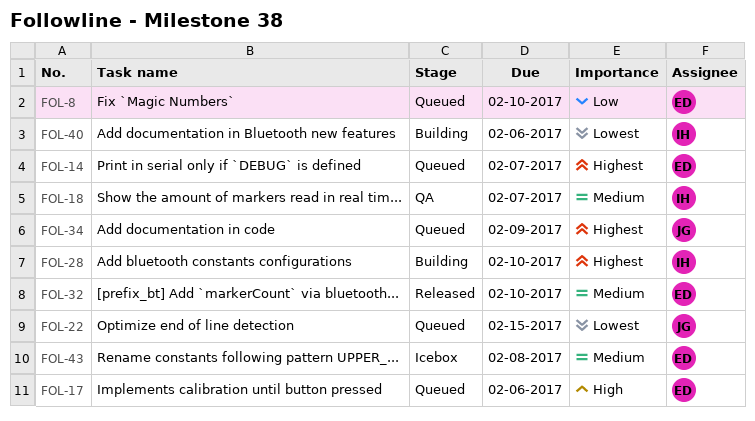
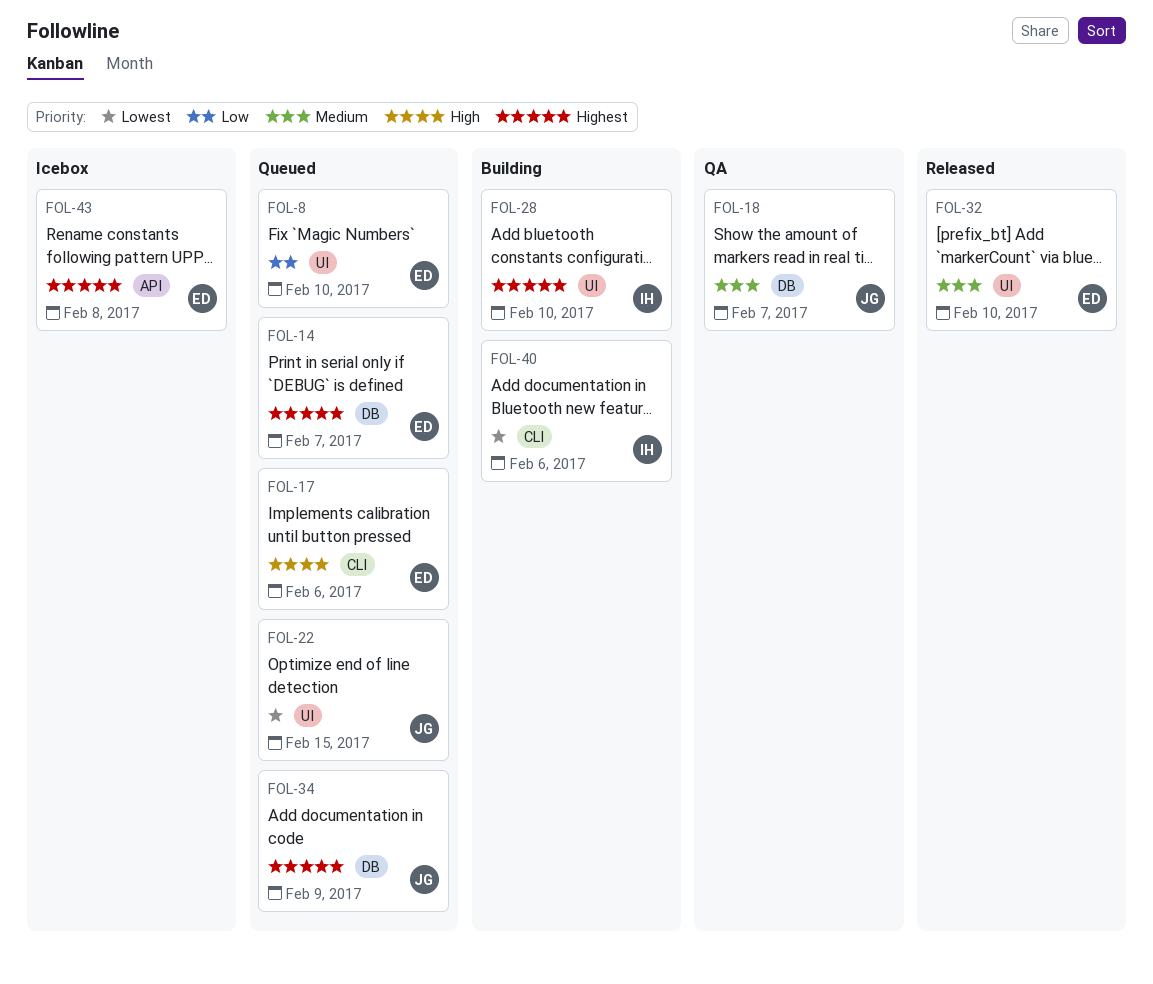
FOL-18, owner: IH -> JG
FOL-43, priority: Medium -> Highest

